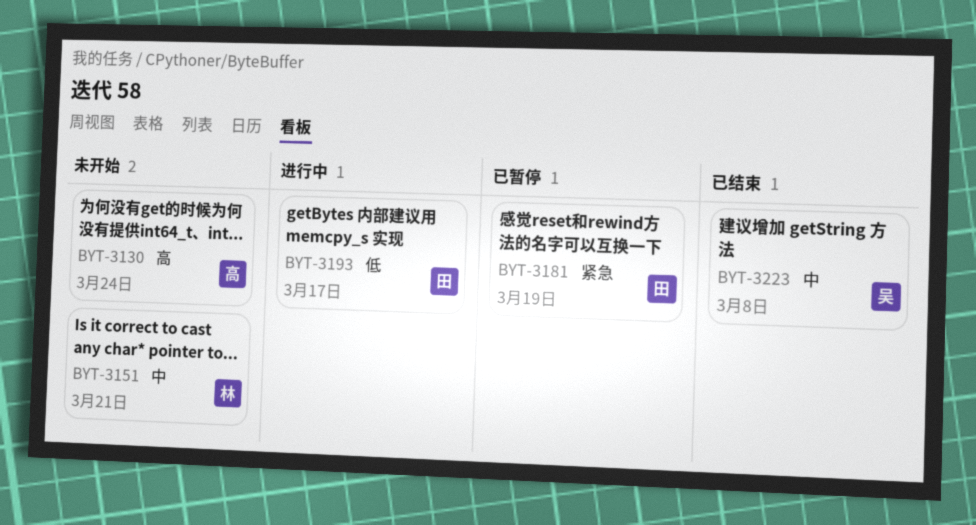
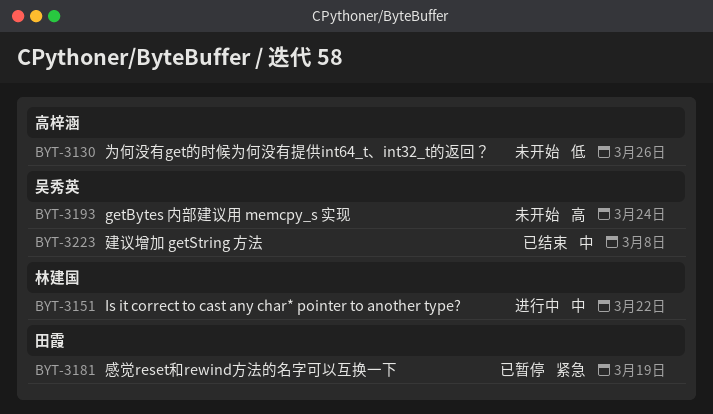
BYT-3130, priority: 高 -> 低
BYT-3130, due: Mar 24 -> Mar 26
BYT-3151, status: 未开始 -> 进行中
BYT-3151, due: Mar 21 -> Mar 22
BYT-3193, status: 进行中 -> 未开始
BYT-3193, owner: 田霞 -> 吴秀英
BYT-3193, priority: 低 -> 高
BYT-3193, due: Mar 17 -> Mar 24

